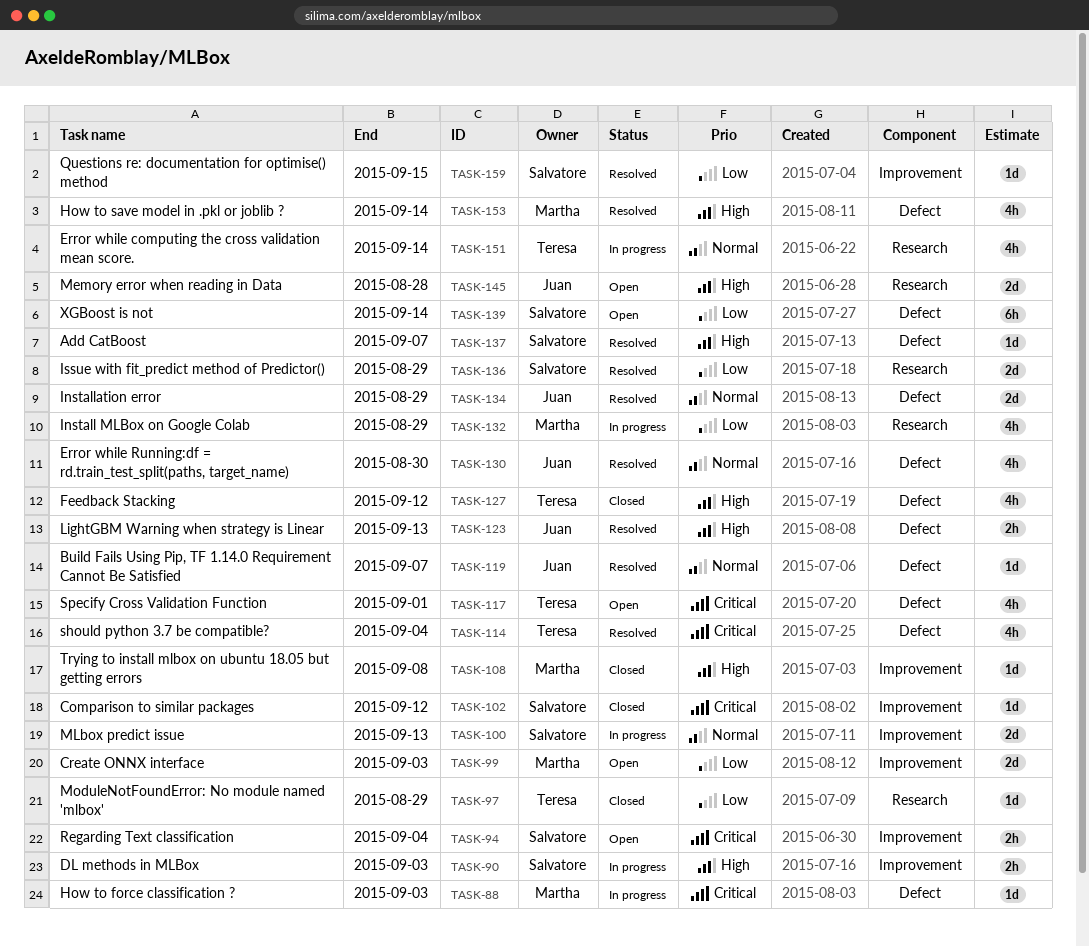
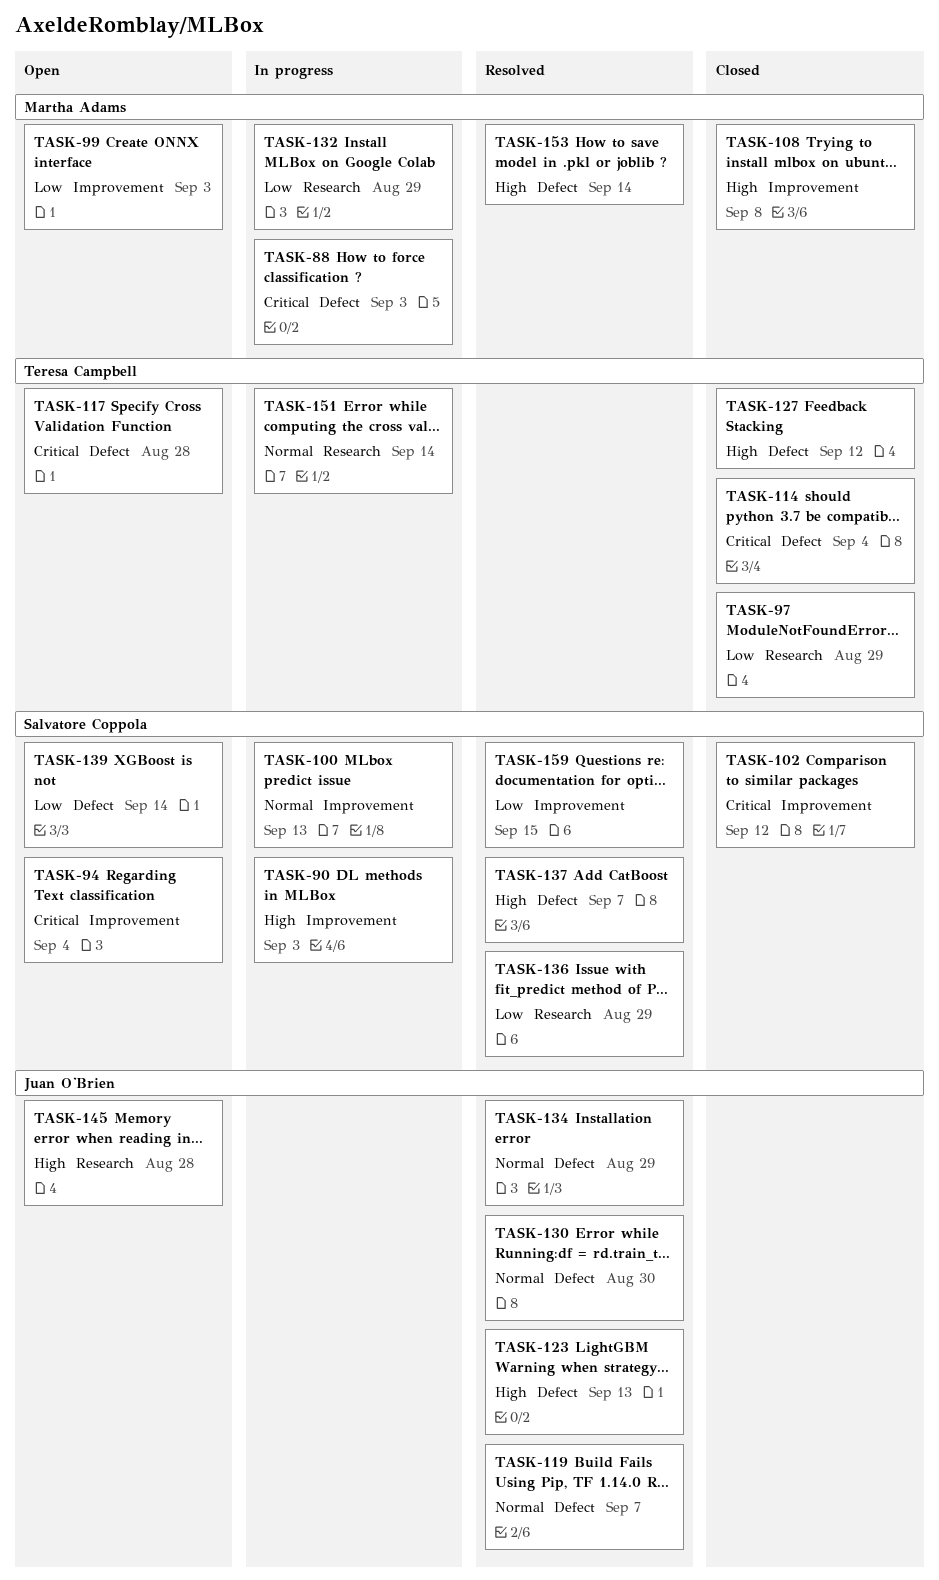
TASK-114, status: Resolved -> Closed
TASK-117, due: Sep 1 -> Aug 28

